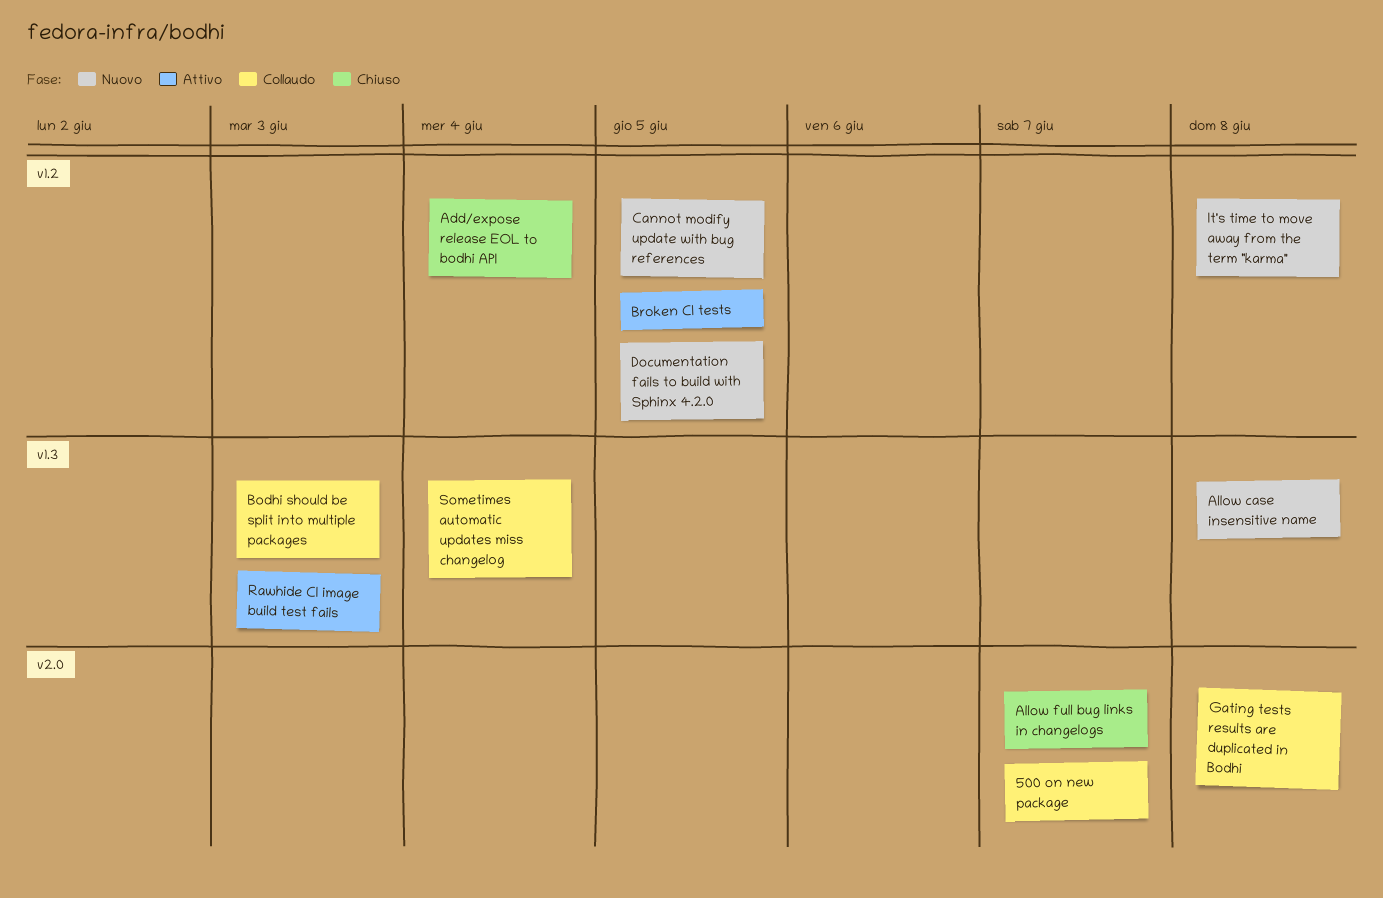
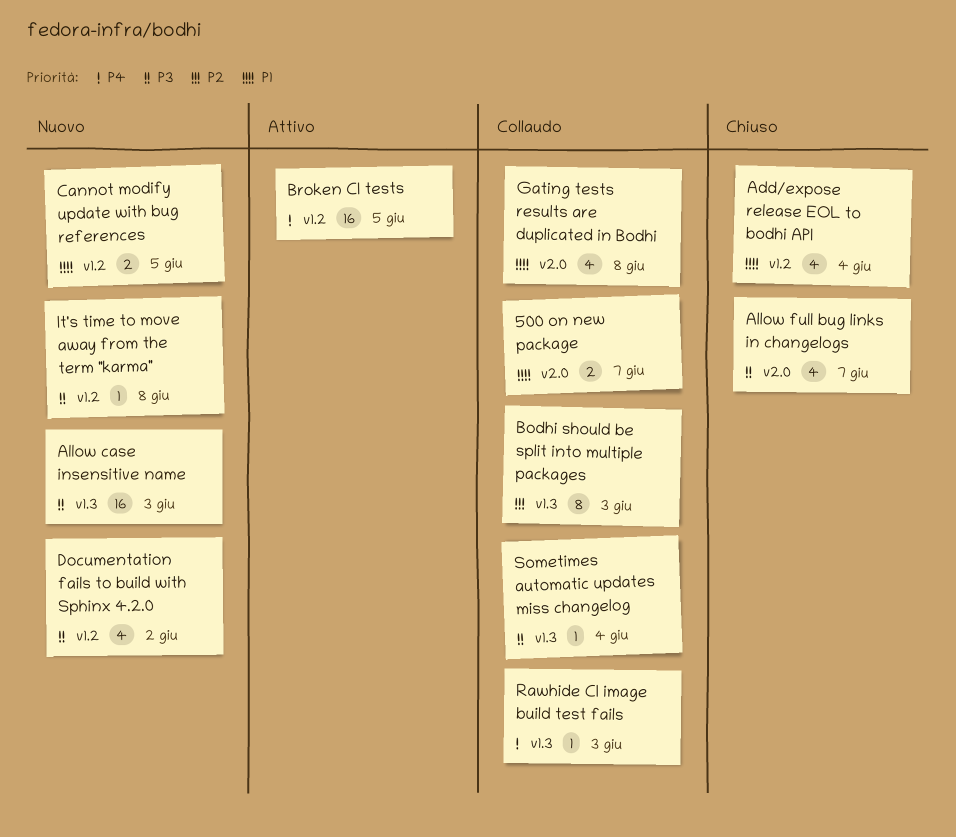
Allow case insensitive name, due: Jun 8 -> Jun 3
Documentation fails to build with Sphinx 4.2.0, due: Jun 5 -> Jun 2
Rawhide CI image build test fails, status: Attivo -> Collaudo

